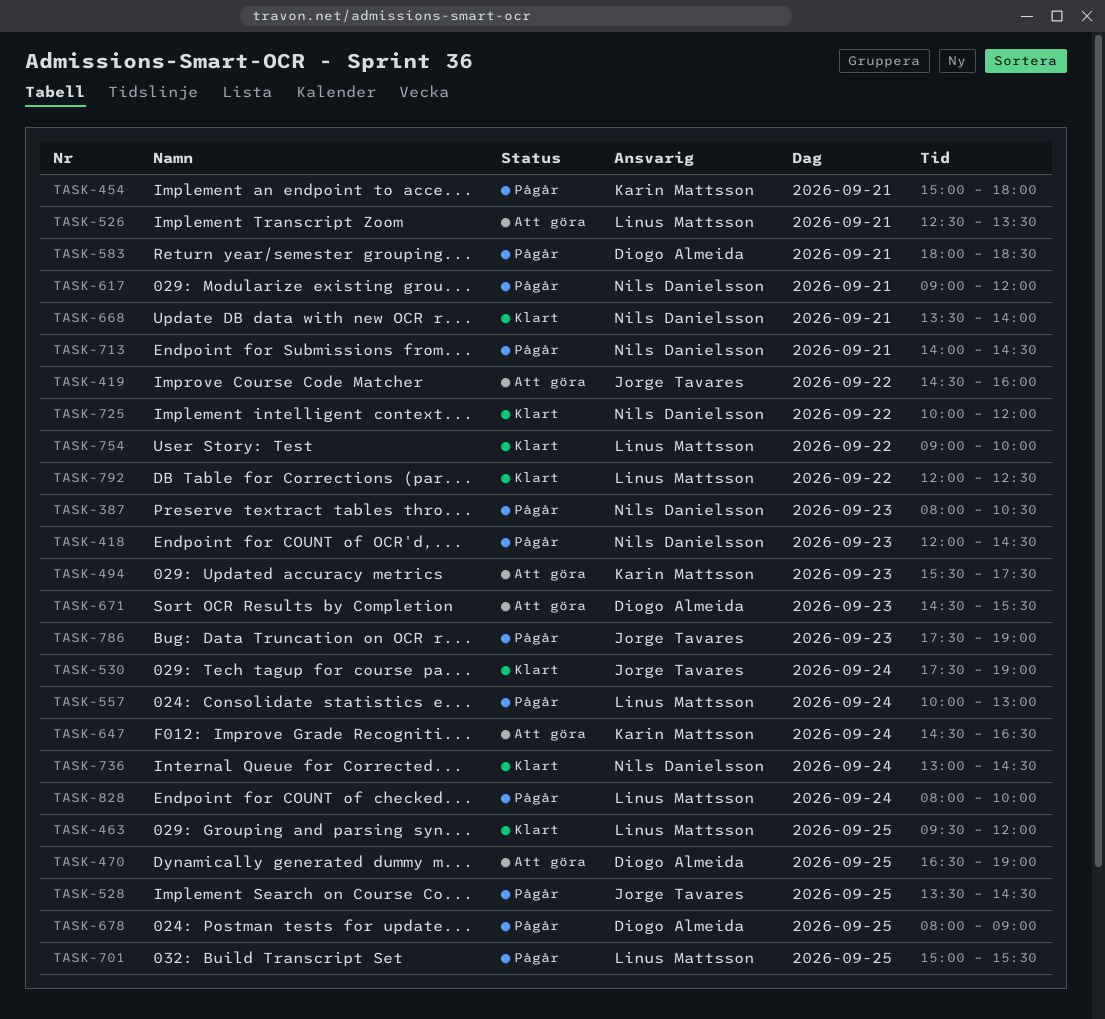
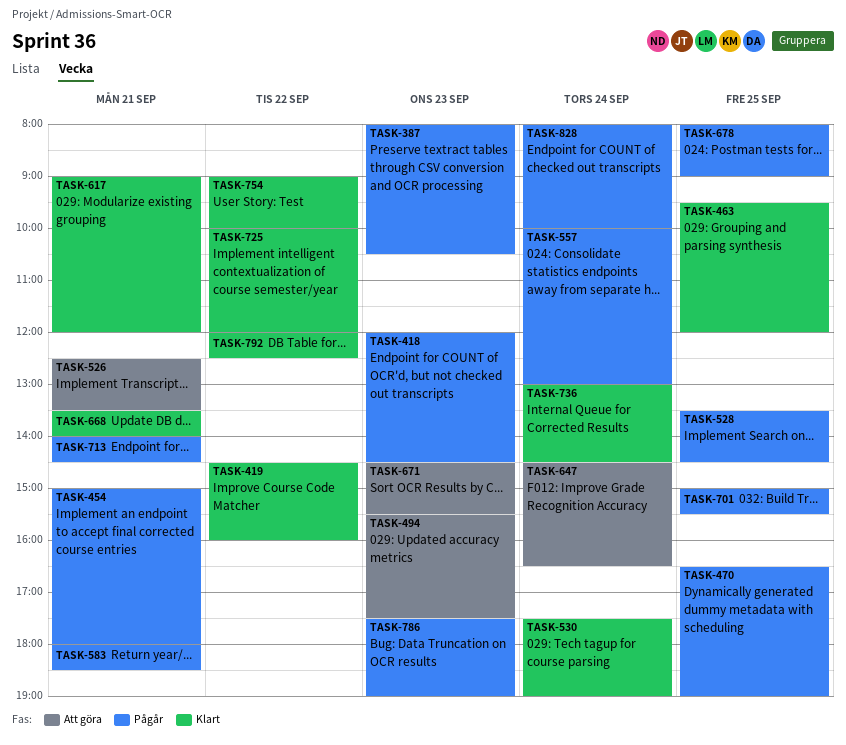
TASK-419, status: Att göra -> Klart
TASK-470, status: Att göra -> Pågår
TASK-617, status: Pågår -> Klart

